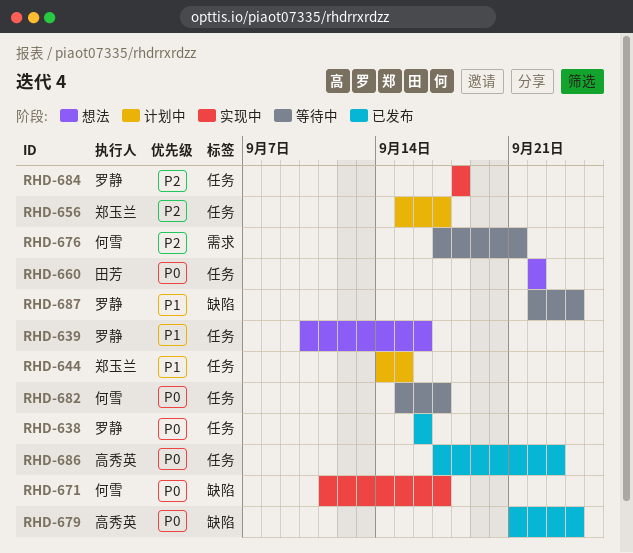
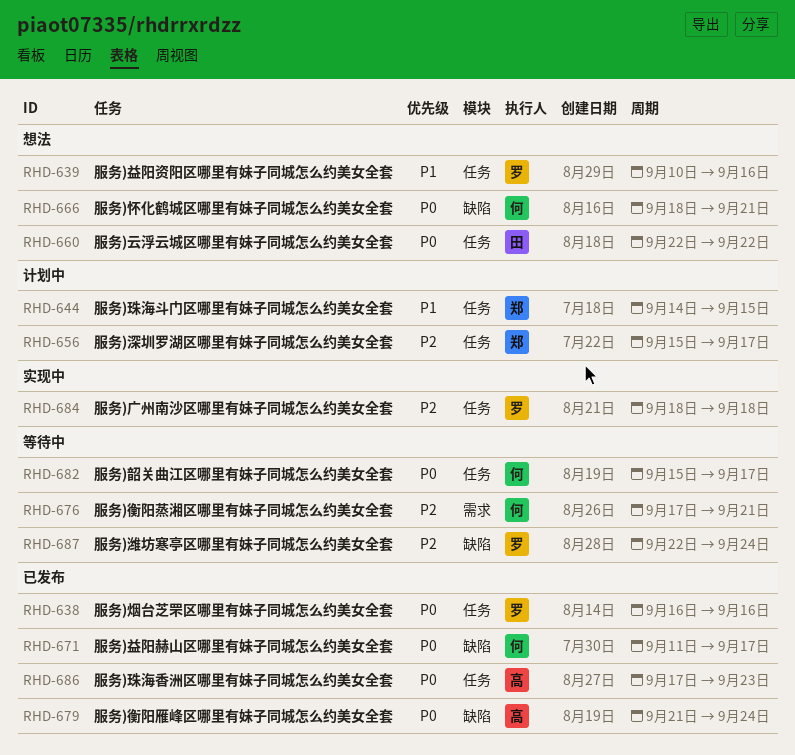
RHD-666: none -> present
RHD-671, status: 实现中 -> 已发布
RHD-687, priority: P1 -> P2

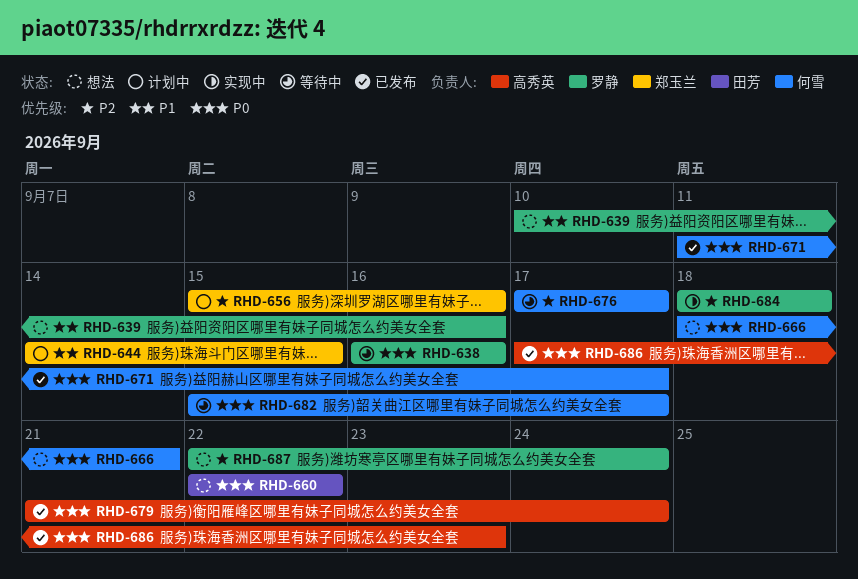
RHD-638, status: 已发布 -> 等待中
RHD-656, due: Sep 17 -> Sep 16
RHD-676, due: Sep 21 -> Sep 17
RHD-687, status: 等待中 -> 想法

